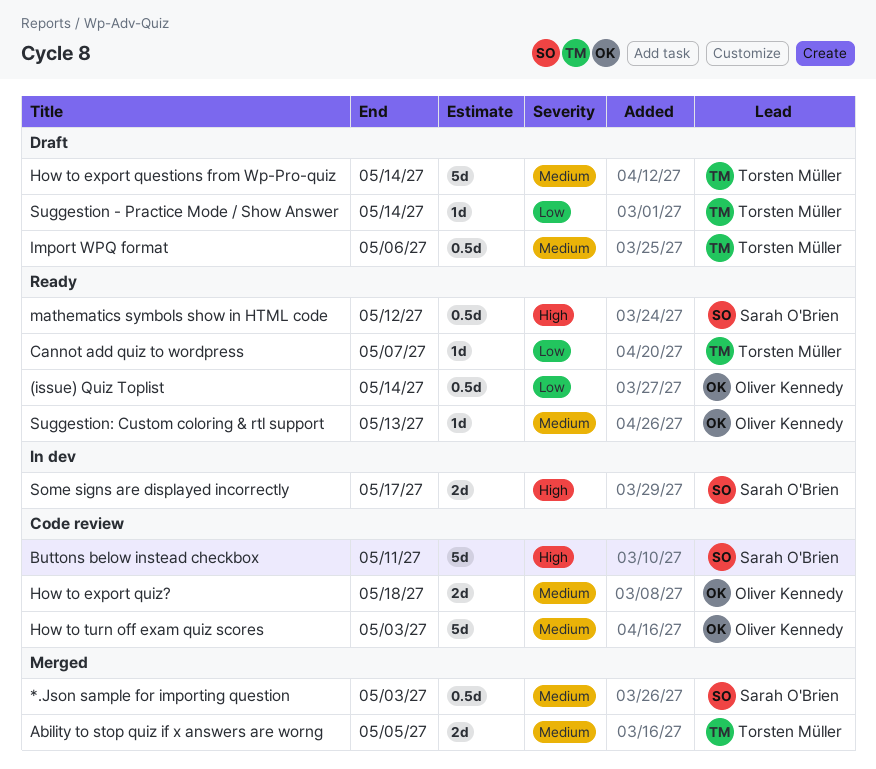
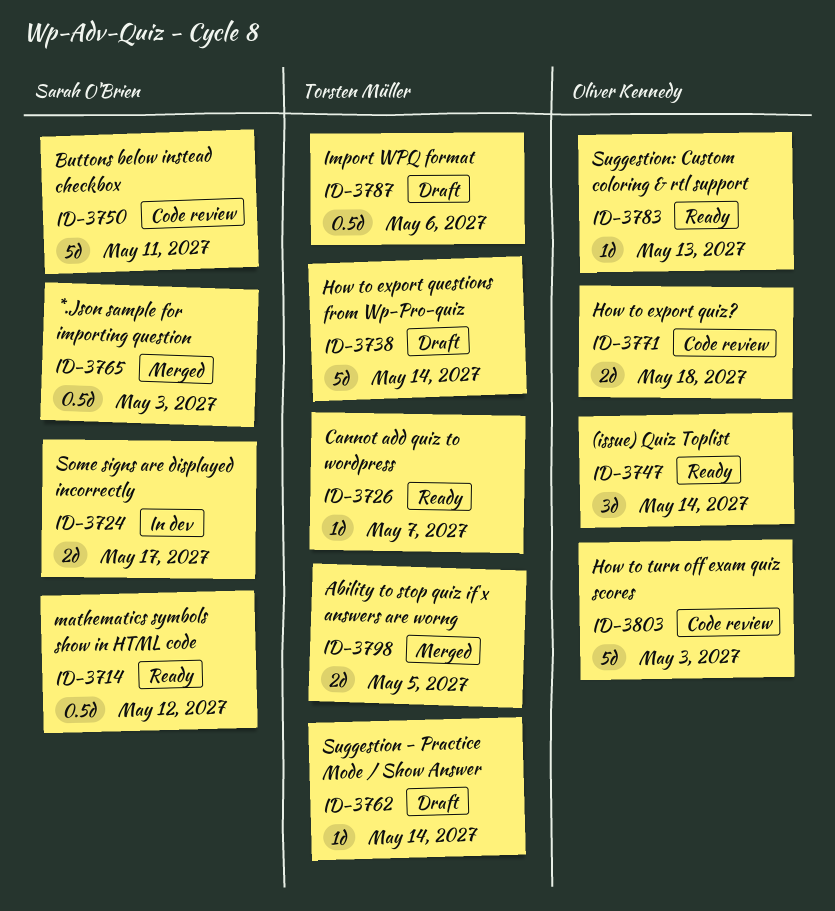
(issue) Quiz Toplist, estimate: 0.5d -> 3d

